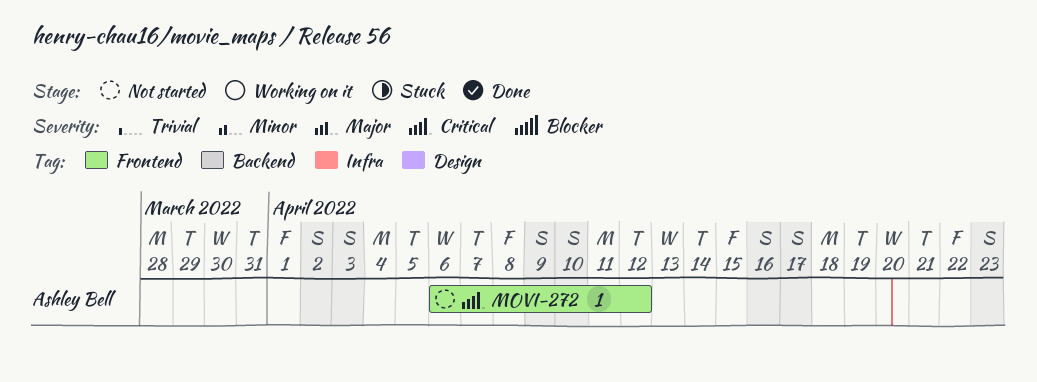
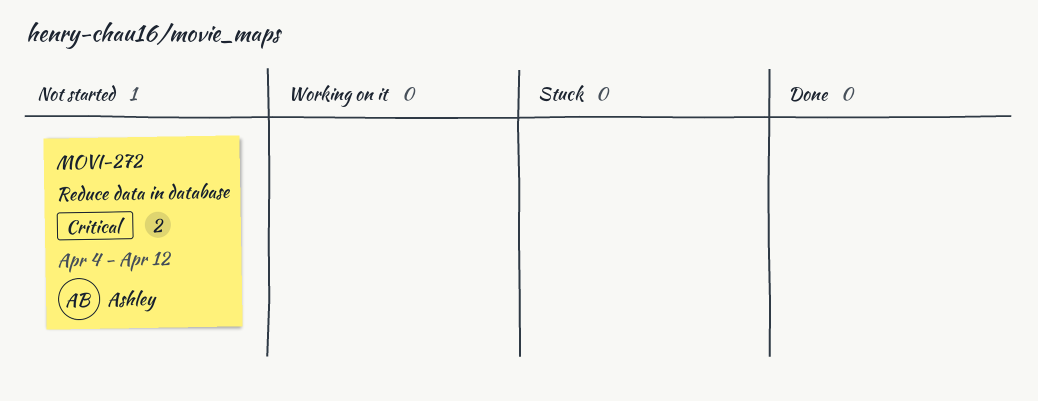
MOVI-272, estimate: 1 -> 2
MOVI-272, start: Apr 6 -> Apr 4

